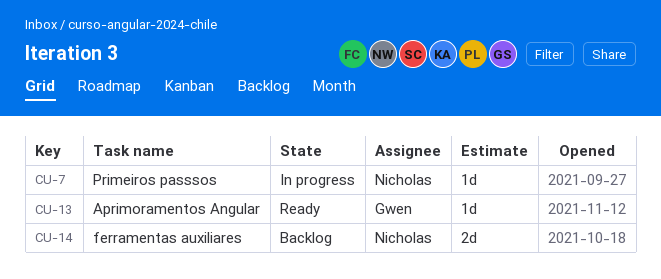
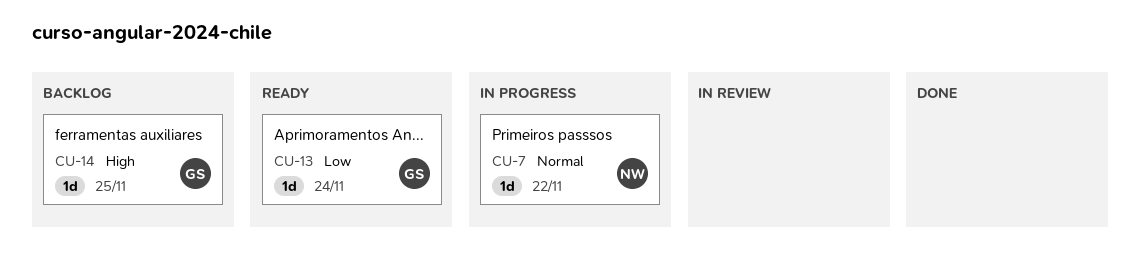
CU-14, owner: Nicholas -> Gwen
CU-14, estimate: 2d -> 1d

